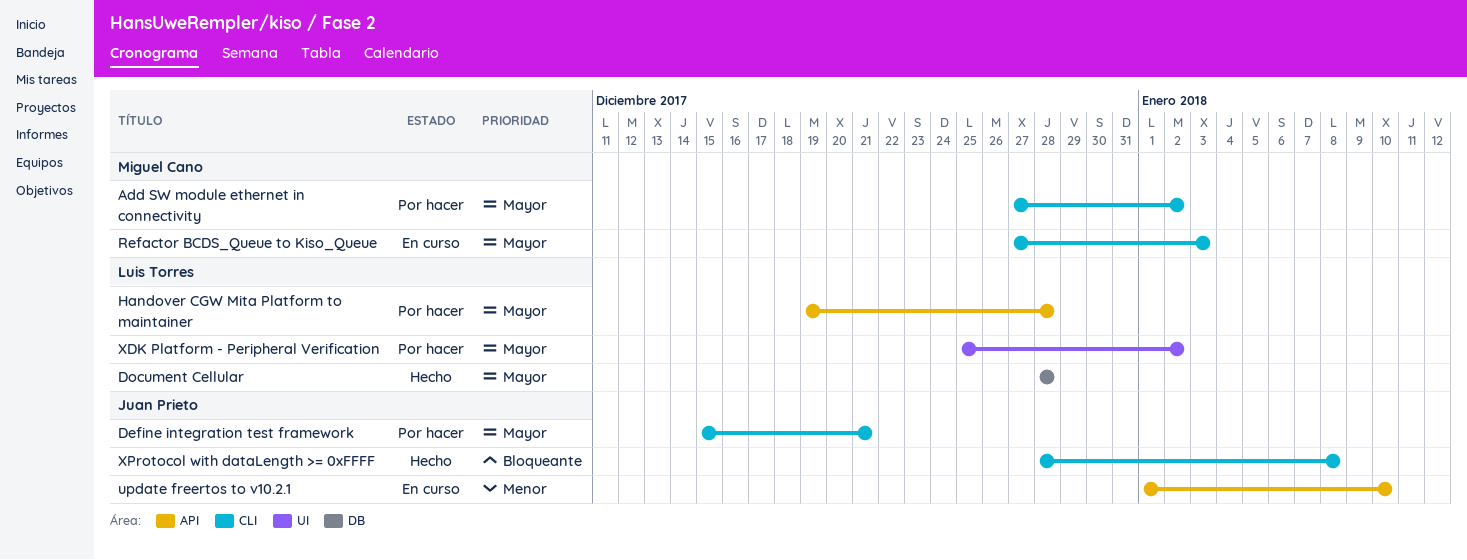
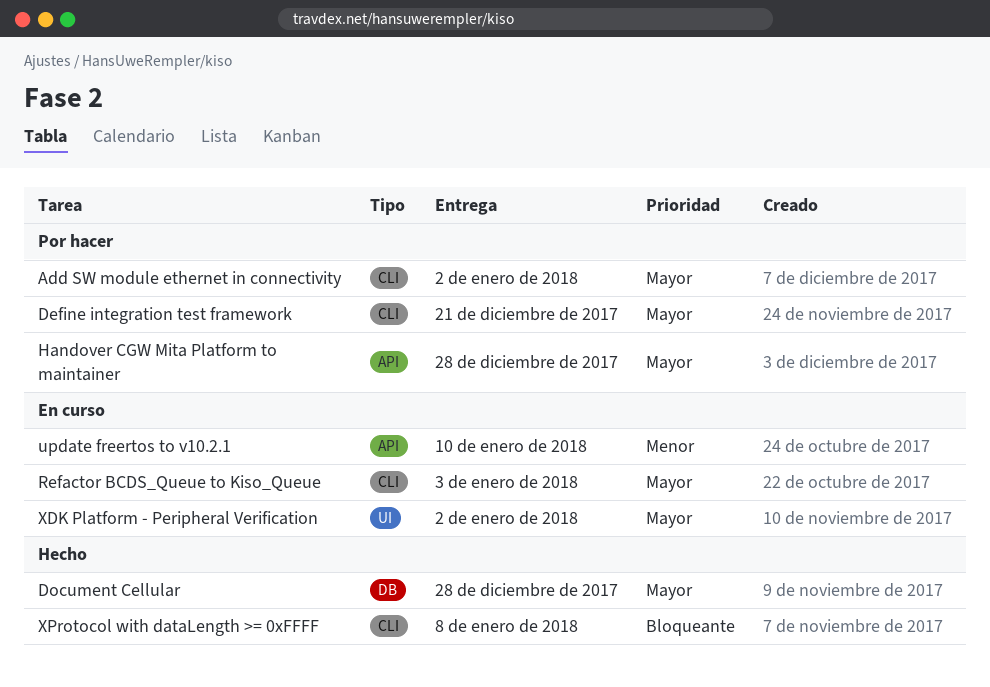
XDK Platform - Peripheral Verification, status: Por hacer -> En curso

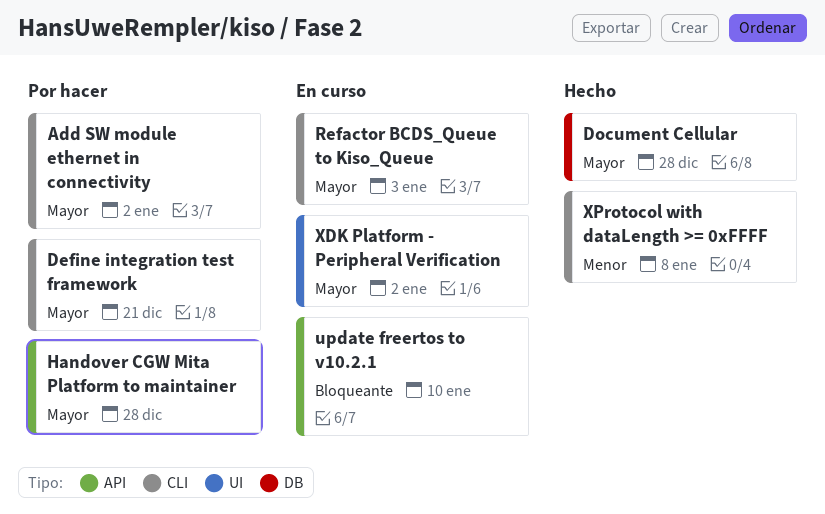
update freertos to v10.2.1, priority: Menor -> Bloqueante
XProtocol with dataLength >= 0xFFFF, priority: Bloqueante -> Menor

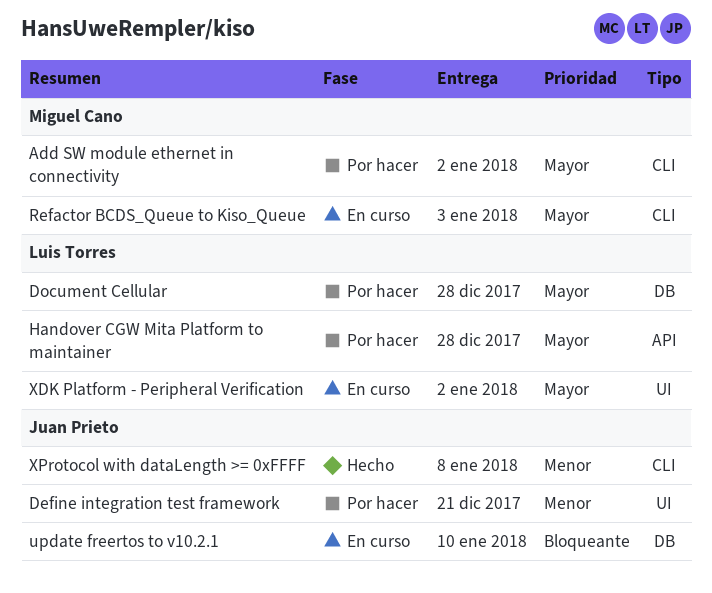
Define integration test framework, priority: Mayor -> Menor
Define integration test framework, label: CLI -> UI
Document Cellular, status: Hecho -> Por hacer
update freertos to v10.2.1, label: API -> DB

